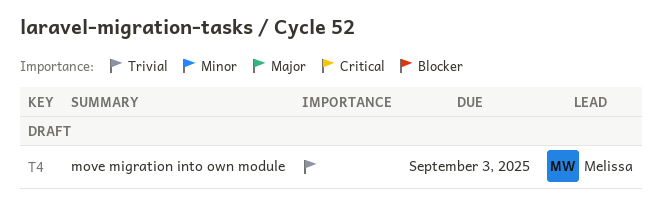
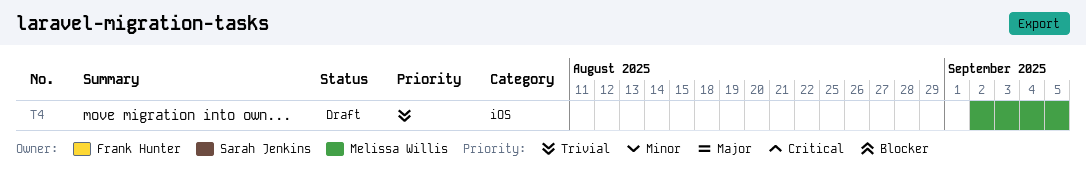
T4, due: Sep 3 -> Sep 5

